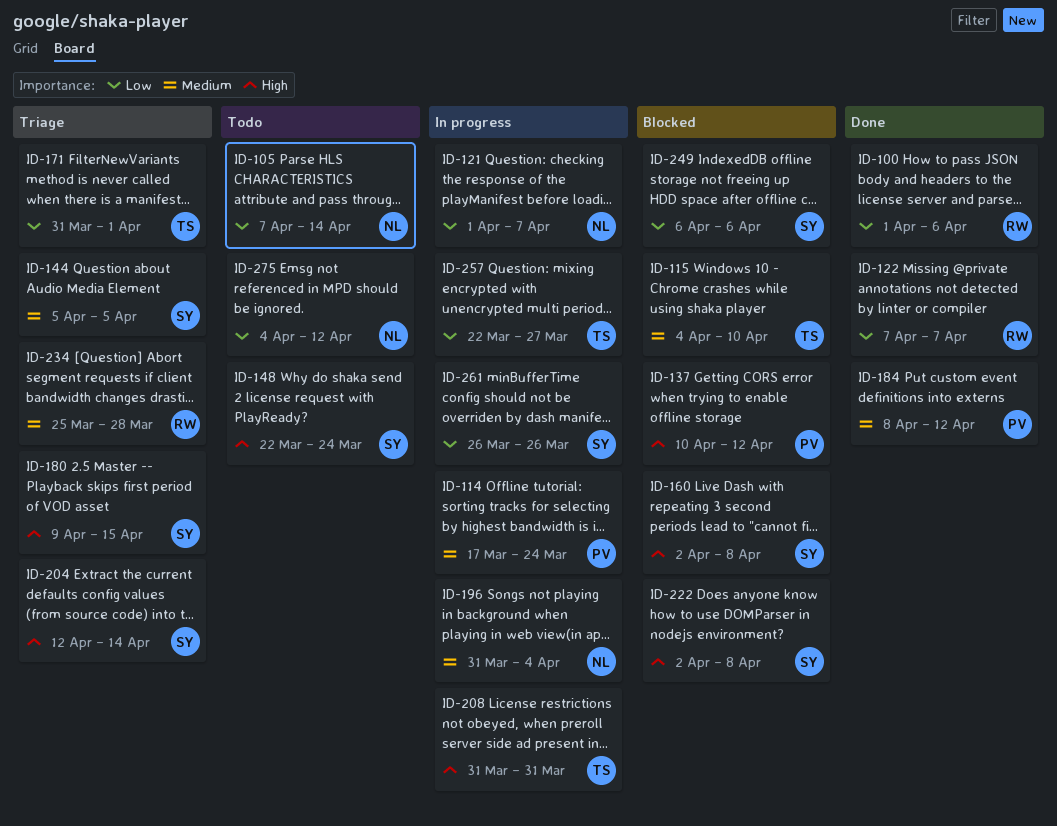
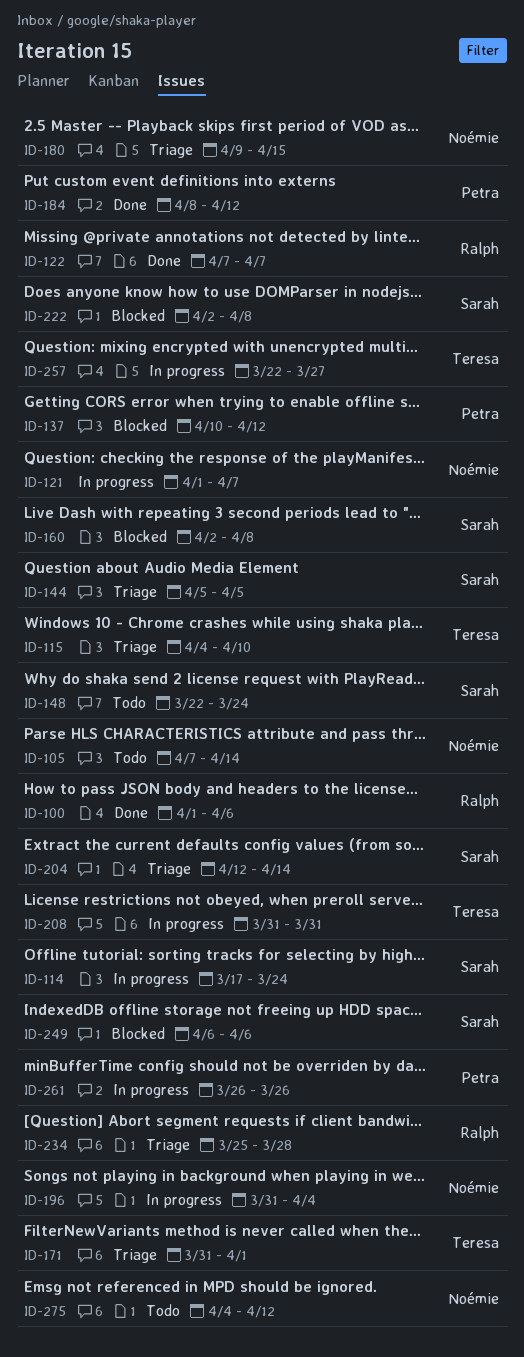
ID-114, owner: Petra -> Sarah
ID-115, status: Blocked -> Triage
ID-180, owner: Sarah -> Noémie
ID-261, owner: Sarah -> Petra

